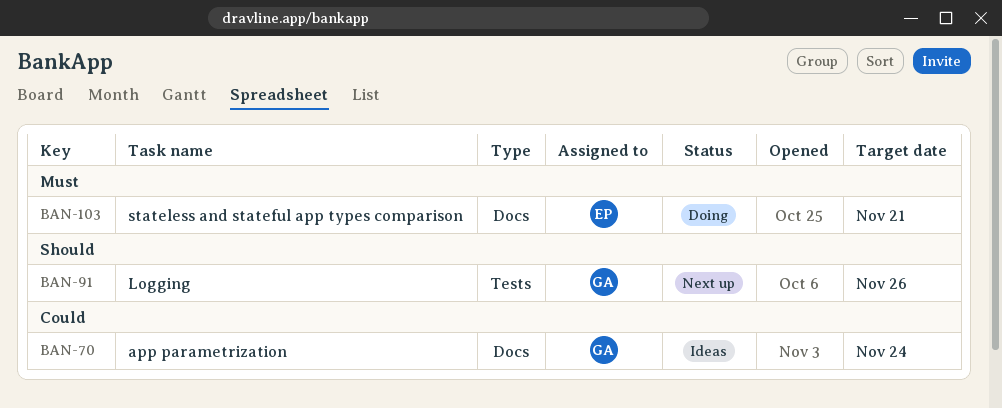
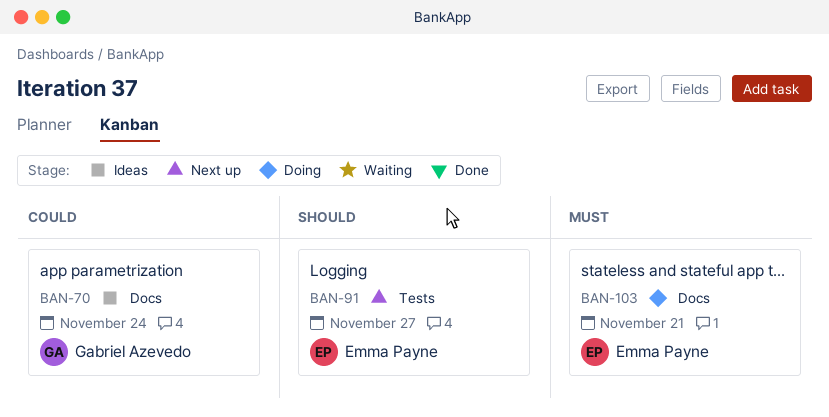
BAN-91, owner: Gabriel Azevedo -> Emma Payne
BAN-91, due: Nov 26 -> Nov 27

